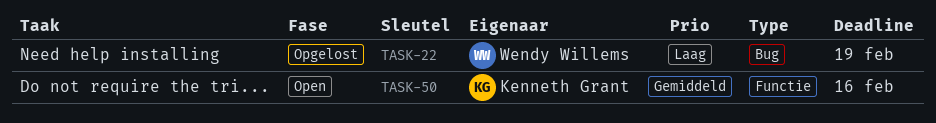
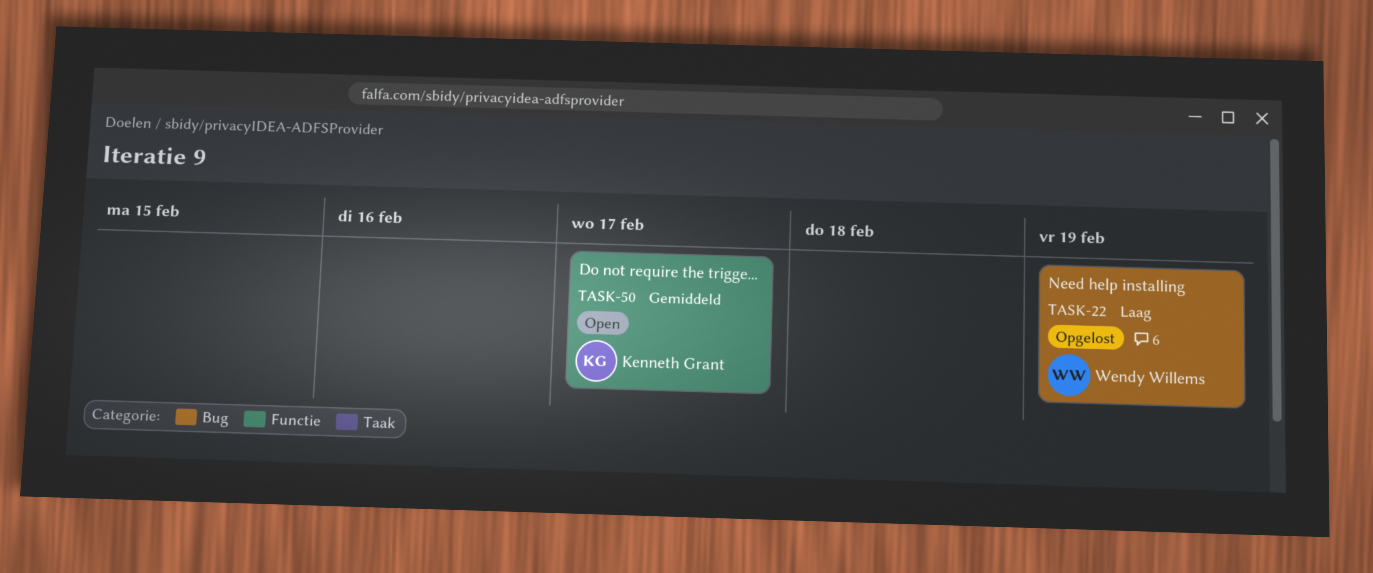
TASK-50, due: Feb 16 -> Feb 17

